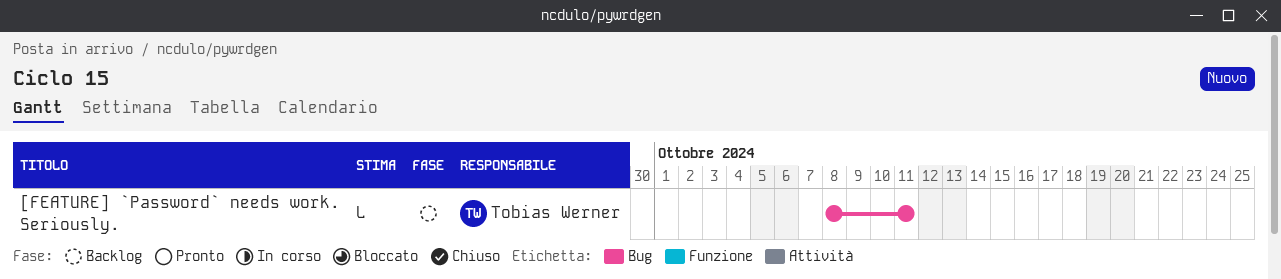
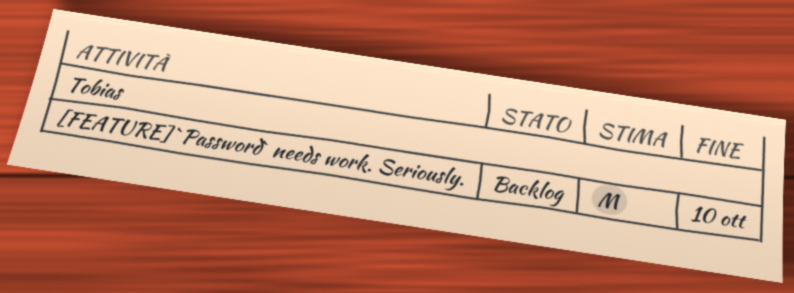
[FEATURE] `Password` needs work. Seriously., estimate: L -> M
[FEATURE] `Password` needs work. Seriously., due: Oct 11 -> Oct 10

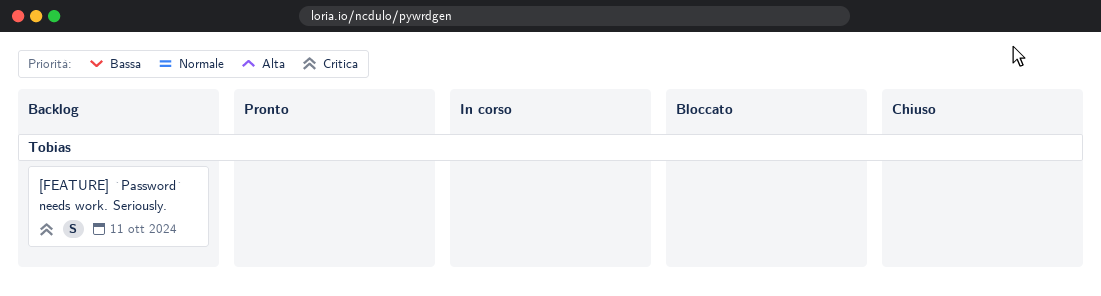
[FEATURE] `Password` needs work. Seriously., estimate: M -> S
[FEATURE] `Password` needs work. Seriously., due: Oct 10 -> Oct 11

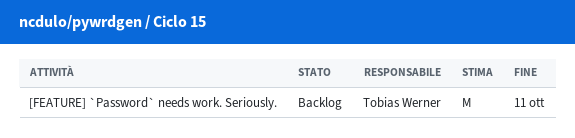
[FEATURE] `Password` needs work. Seriously., estimate: S -> M

